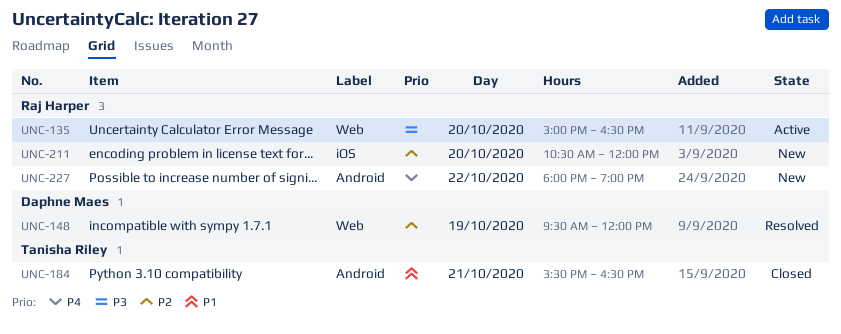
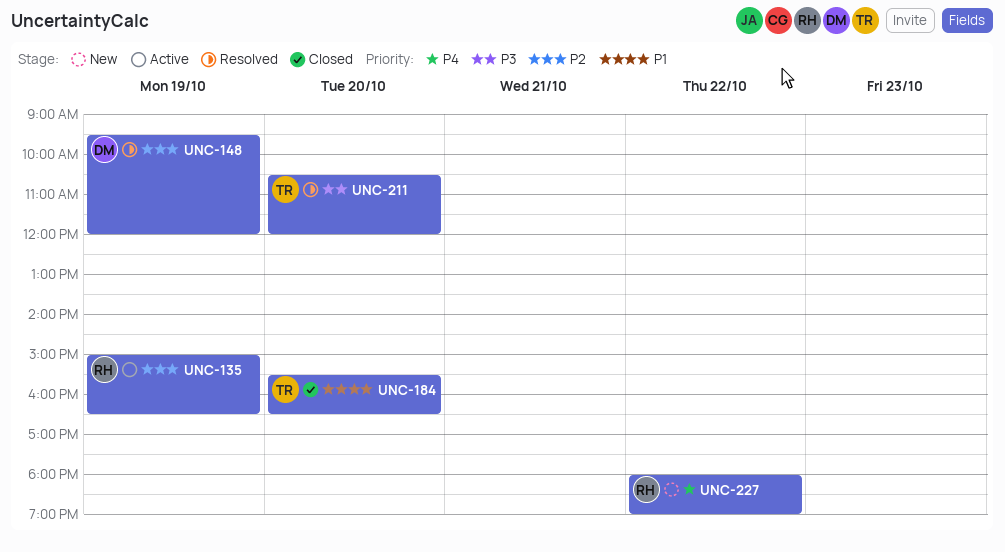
UNC-135, priority: P3 -> P2
UNC-135, day: Oct 20 -> Oct 19
UNC-184, day: Oct 21 -> Oct 20
UNC-211, status: New -> Resolved
UNC-211, owner: Raj Harper -> Tanisha Riley
UNC-211, priority: P2 -> P3

